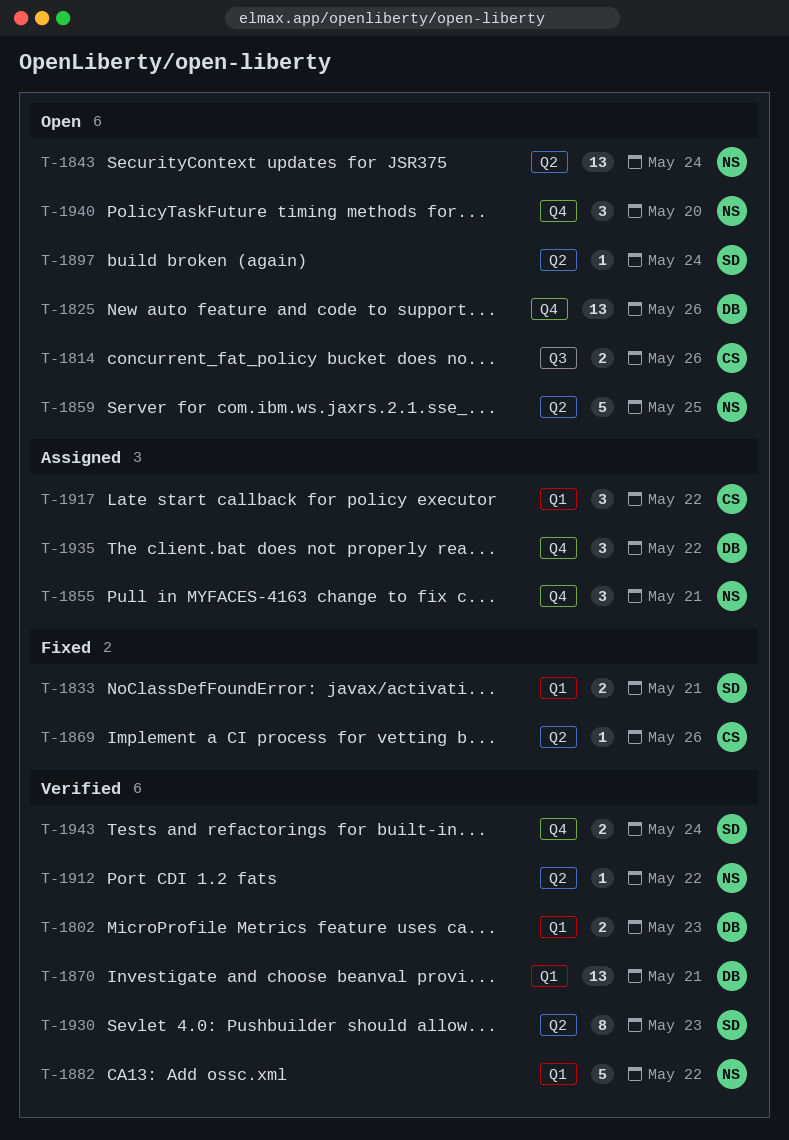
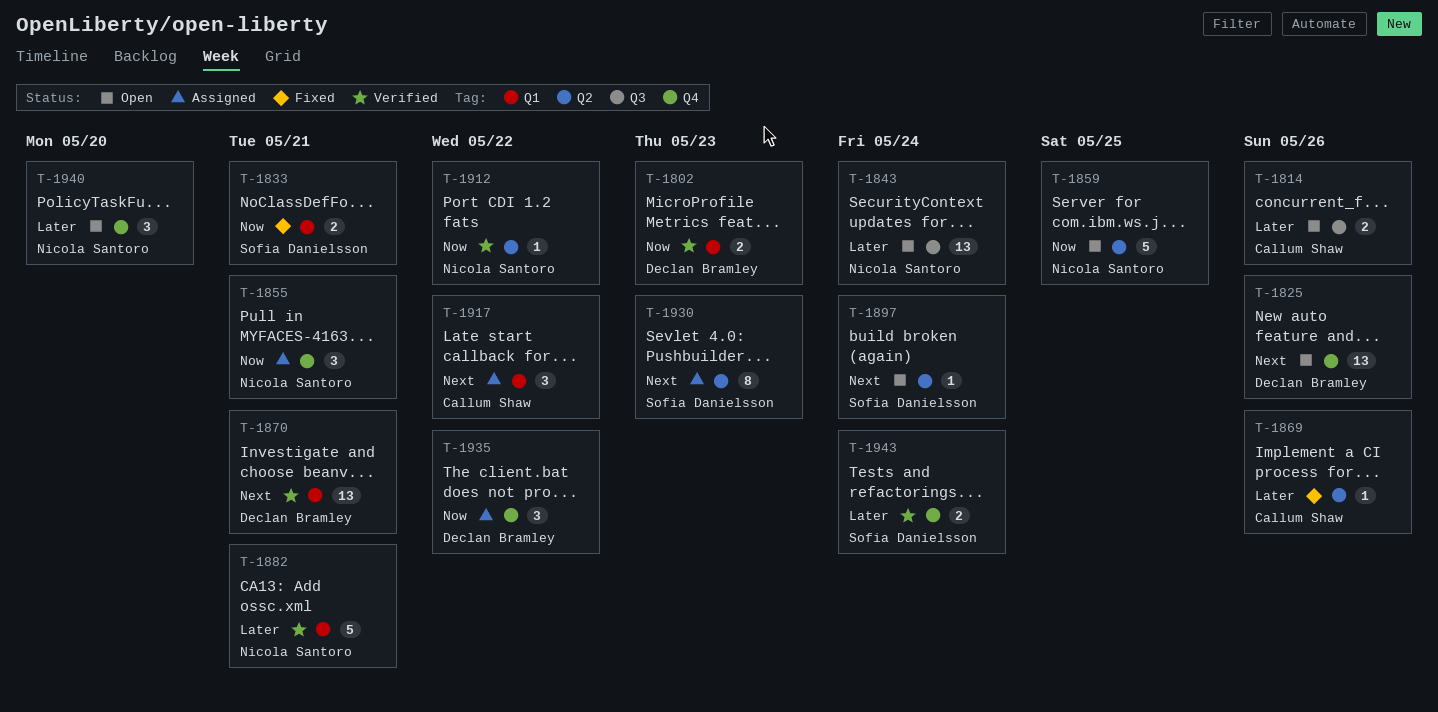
T-1843, label: Q2 -> Q3
T-1882, due: May 22 -> May 21
T-1930, status: Verified -> Assigned

